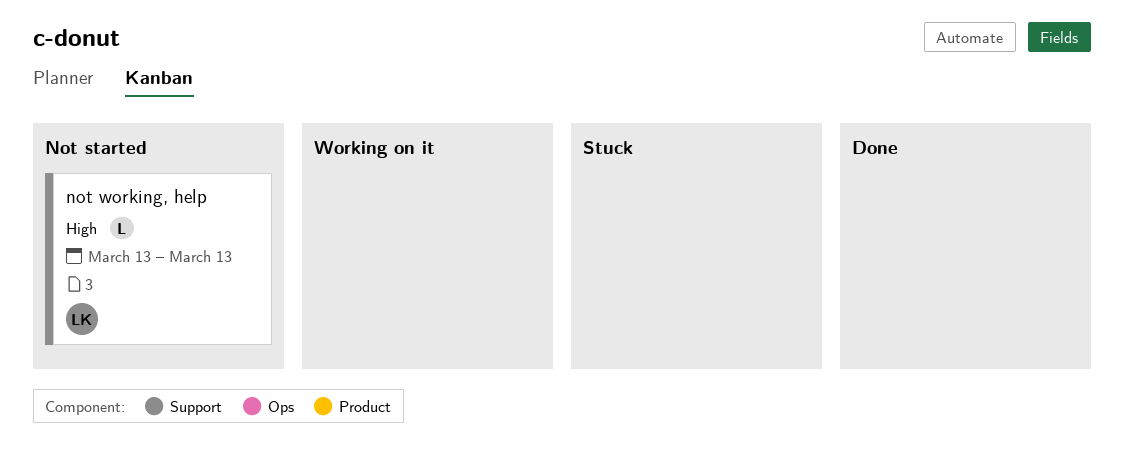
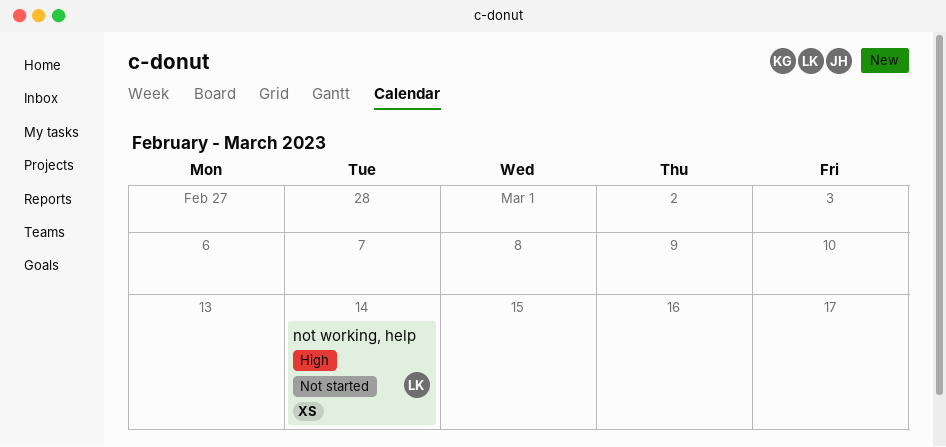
not working, help, estimate: L -> XS
not working, help, due: Mar 13 -> Mar 14

